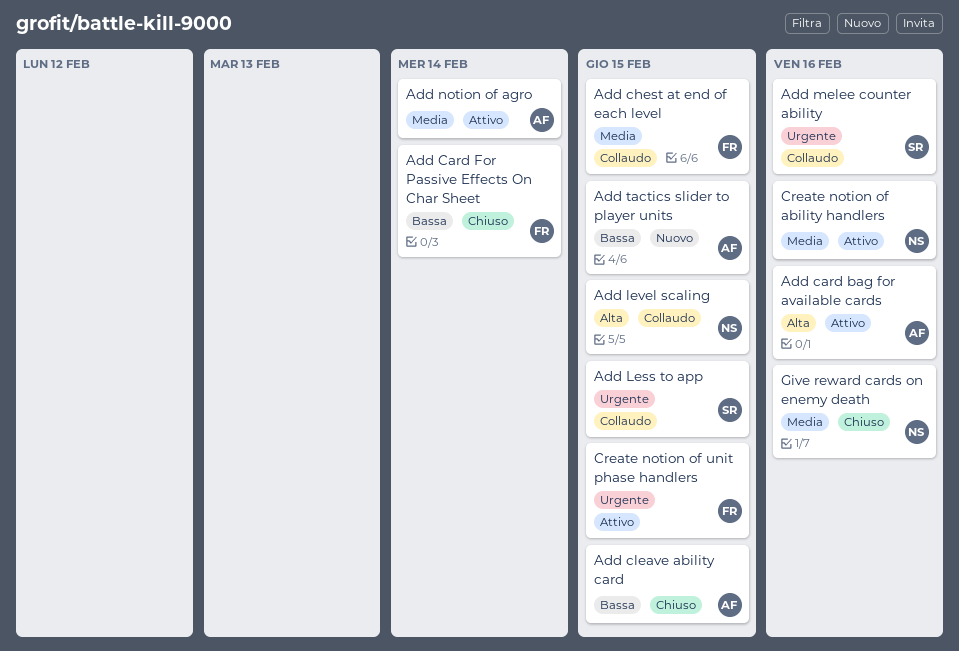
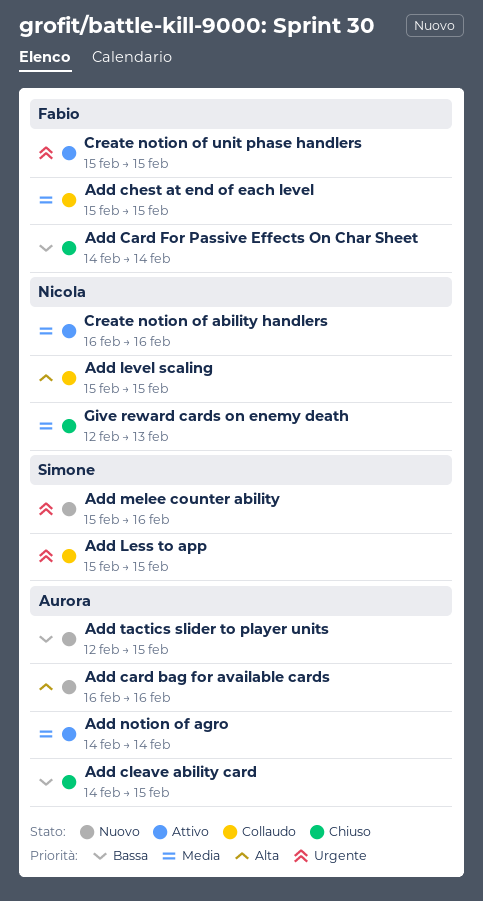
Add card bag for available cards, status: Attivo -> Nuovo
Add melee counter ability, status: Collaudo -> Nuovo
Give reward cards on enemy death, due: Feb 16 -> Feb 13

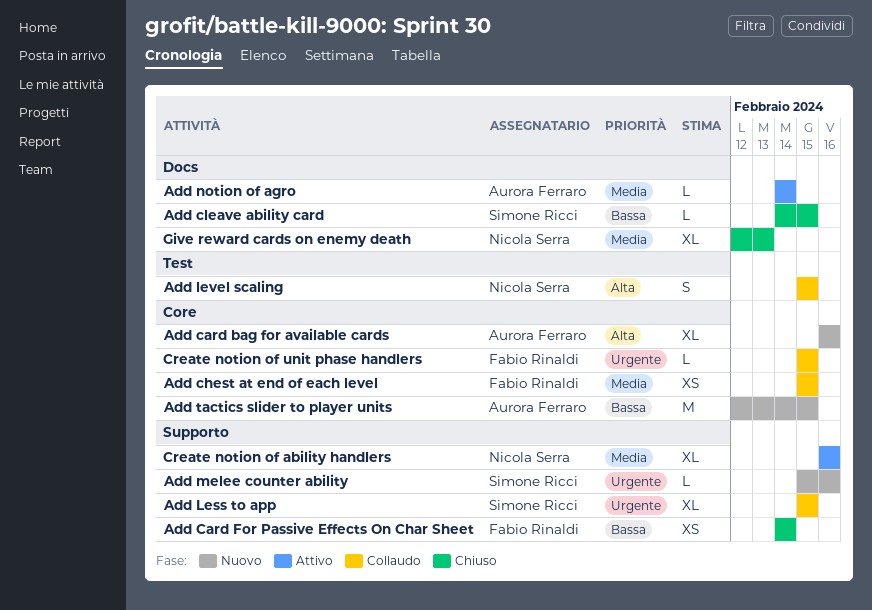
Add cleave ability card, owner: Aurora Ferraro -> Simone Ricci
Create notion of unit phase handlers, status: Attivo -> Collaudo

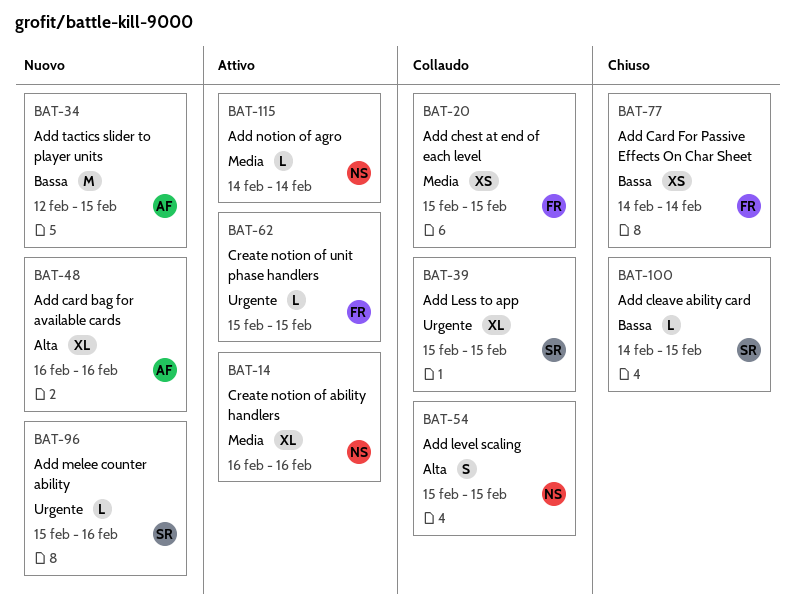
Add notion of agro, owner: Aurora Ferraro -> Nicola Serra
Create notion of unit phase handlers, status: Collaudo -> Attivo
Give reward cards on enemy death: present -> none

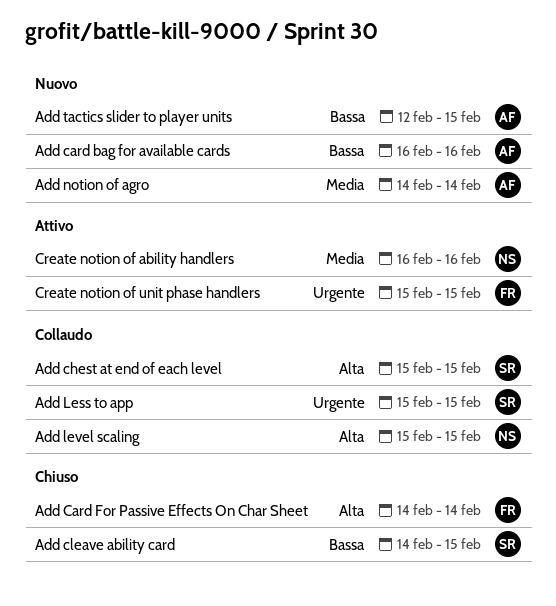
Add card bag for available cards, priority: Alta -> Bassa
Add Card For Passive Effects On Char Sheet, priority: Bassa -> Alta
Add chest at end of each level, owner: FR -> SR
Add chest at end of each level, priority: Media -> Alta
Add melee counter ability: present -> none
Add notion of agro, status: Attivo -> Nuovo
Add notion of agro, owner: NS -> AF

